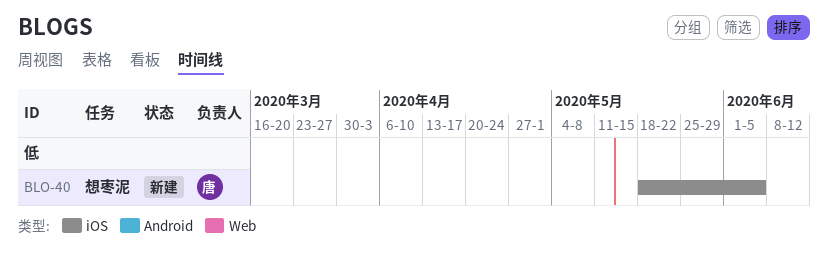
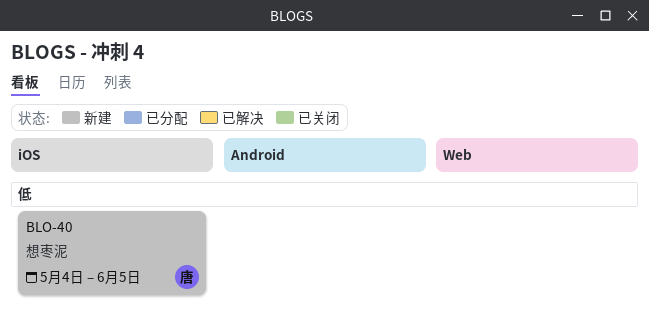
BLO-40, start: May 18 -> May 4

